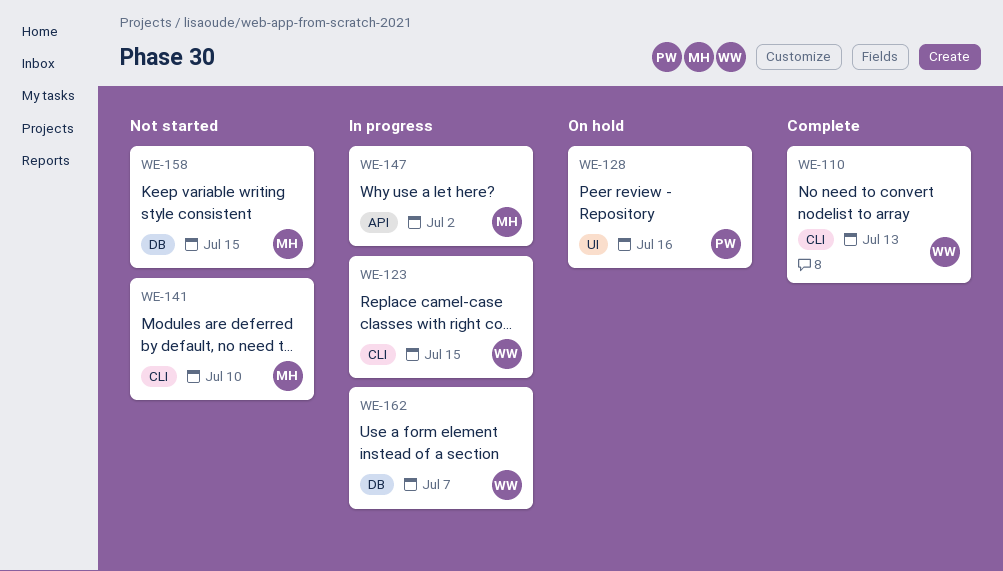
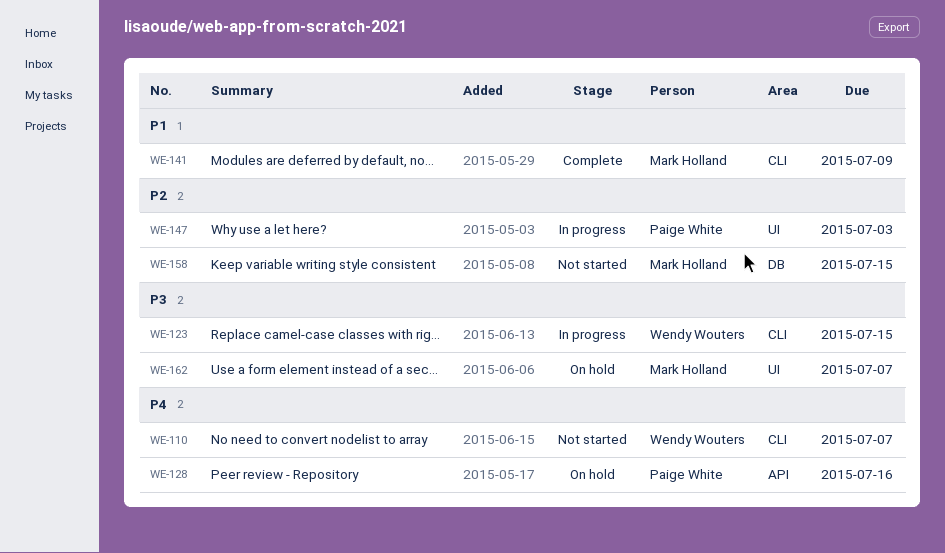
WE-110, status: Complete -> Not started
WE-110, due: Jul 13 -> Jul 7
WE-128, label: UI -> API
WE-141, status: Not started -> Complete
WE-141, due: Jul 10 -> Jul 9
WE-147, owner: Mark Holland -> Paige White
WE-147, label: API -> UI
WE-147, due: Jul 2 -> Jul 3
WE-162, status: In progress -> On hold
WE-162, owner: Wendy Wouters -> Mark Holland
WE-162, label: DB -> UI

